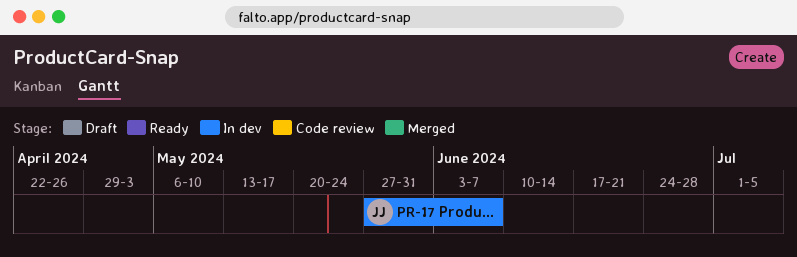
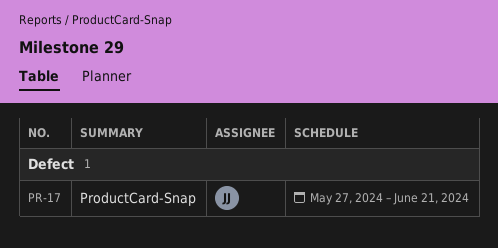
PR-17, due: Jun 7 -> Jun 21

